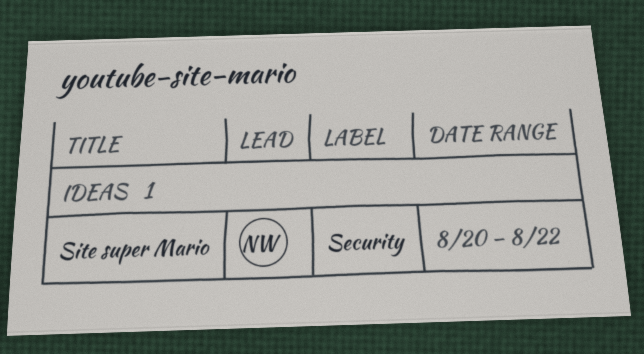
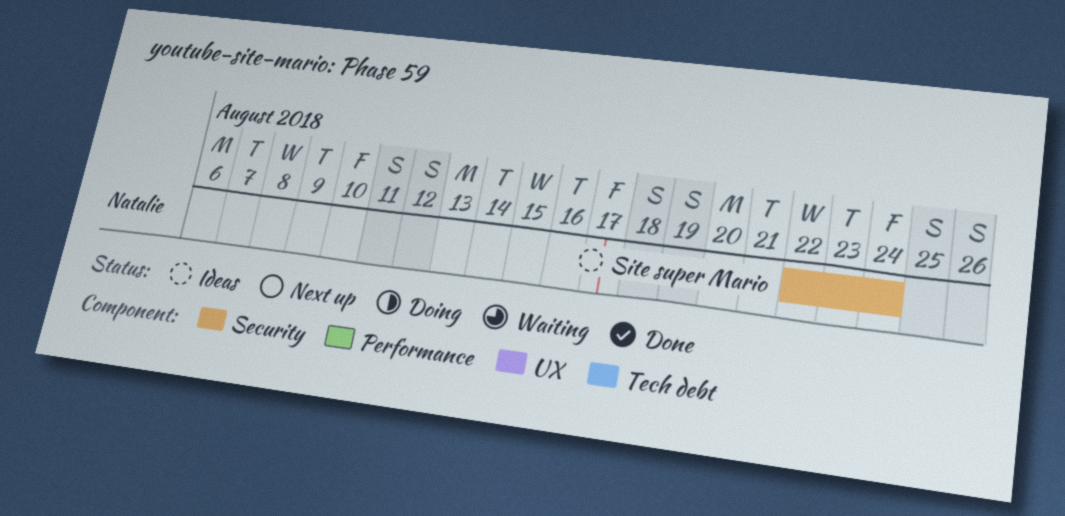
Site super Mario, start: Aug 20 -> Aug 22
Site super Mario, due: Aug 22 -> Aug 24

